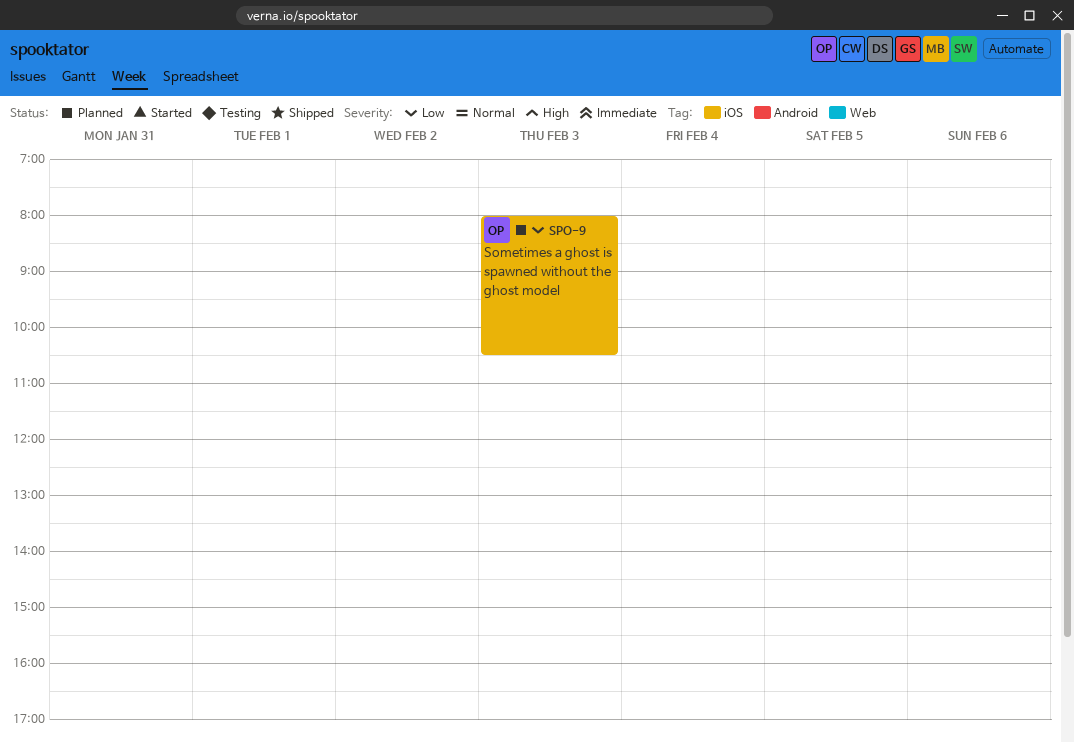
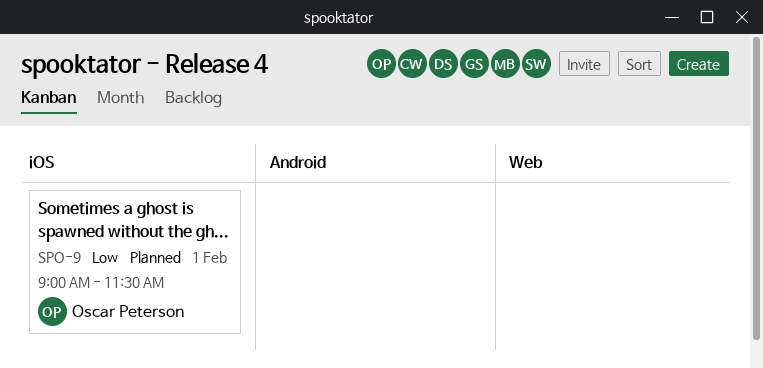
SPO-9, day: Feb 3 -> Feb 1
SPO-9, begins: 08:00 -> 09:00
SPO-9, ends: 10:30 -> 11:30

